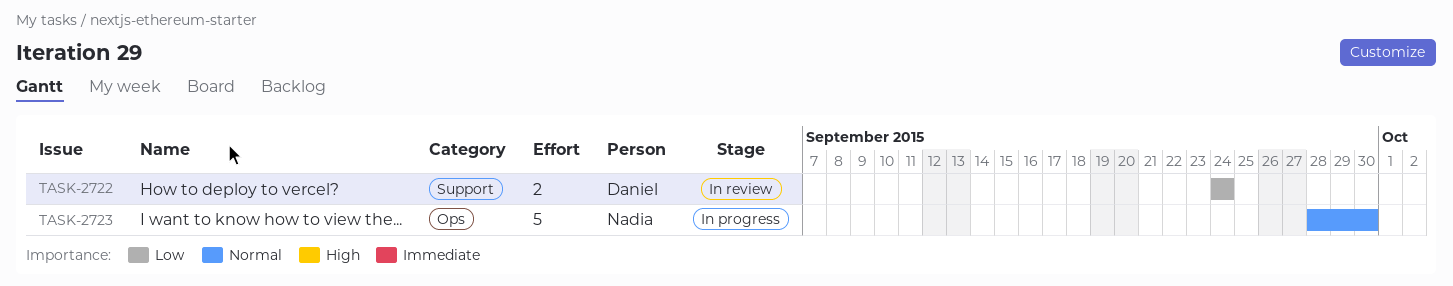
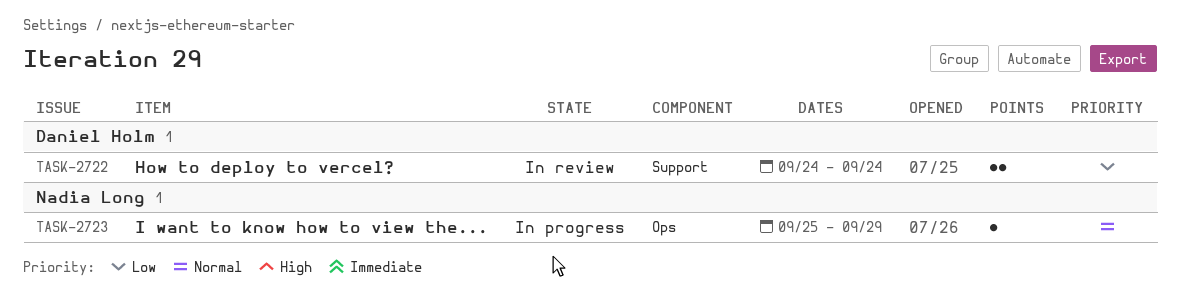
TASK-2723, estimate: 5 -> 1
TASK-2723, start: Sep 28 -> Sep 25
TASK-2723, due: Sep 30 -> Sep 29

